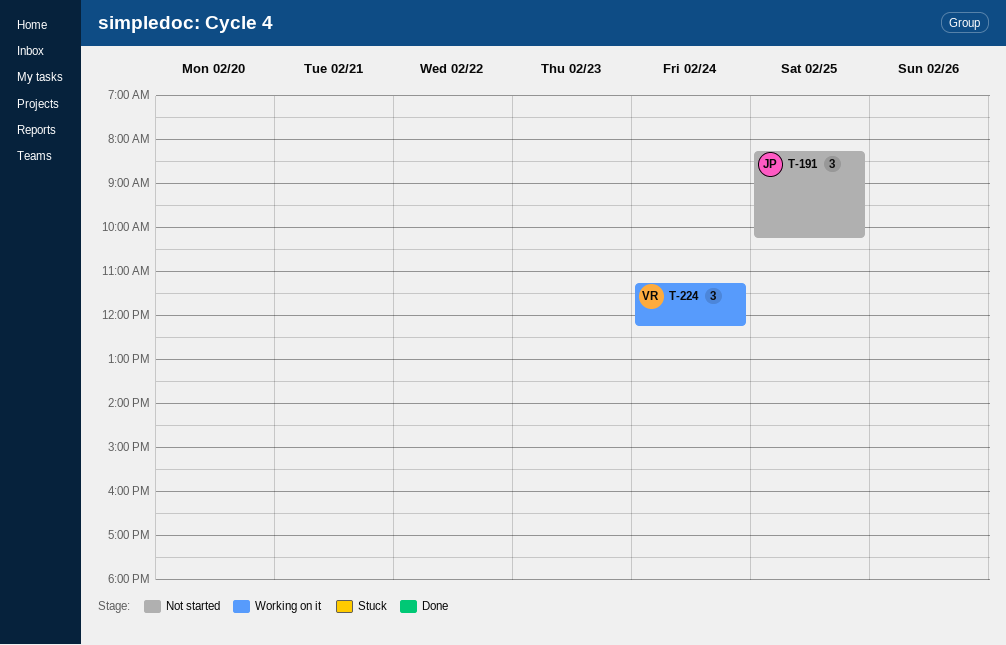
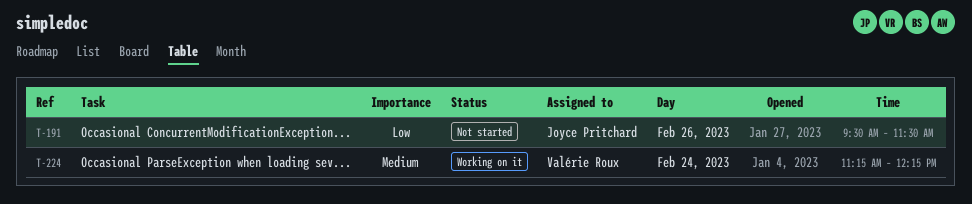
T-191, day: Feb 25 -> Feb 26
T-191, begins: 08:15 -> 09:30
T-191, ends: 10:15 -> 11:30

